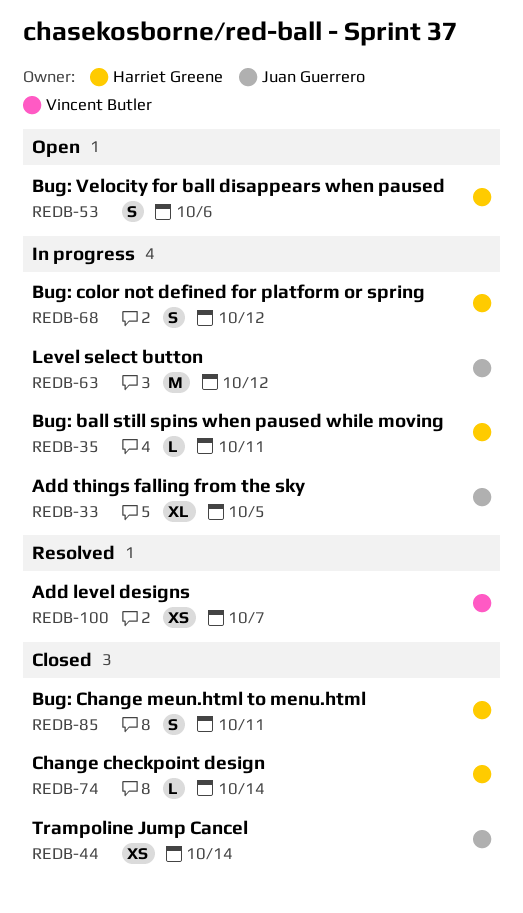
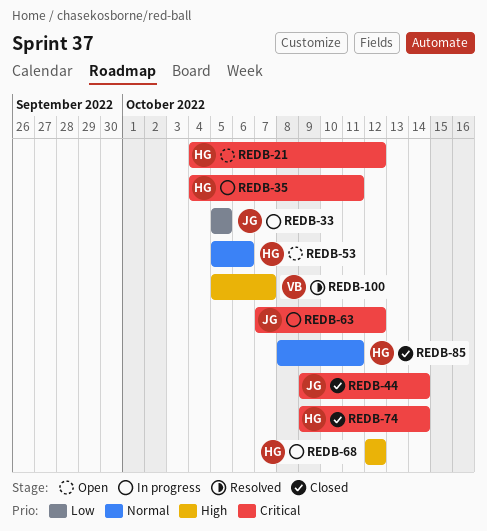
REDB-21: none -> present

